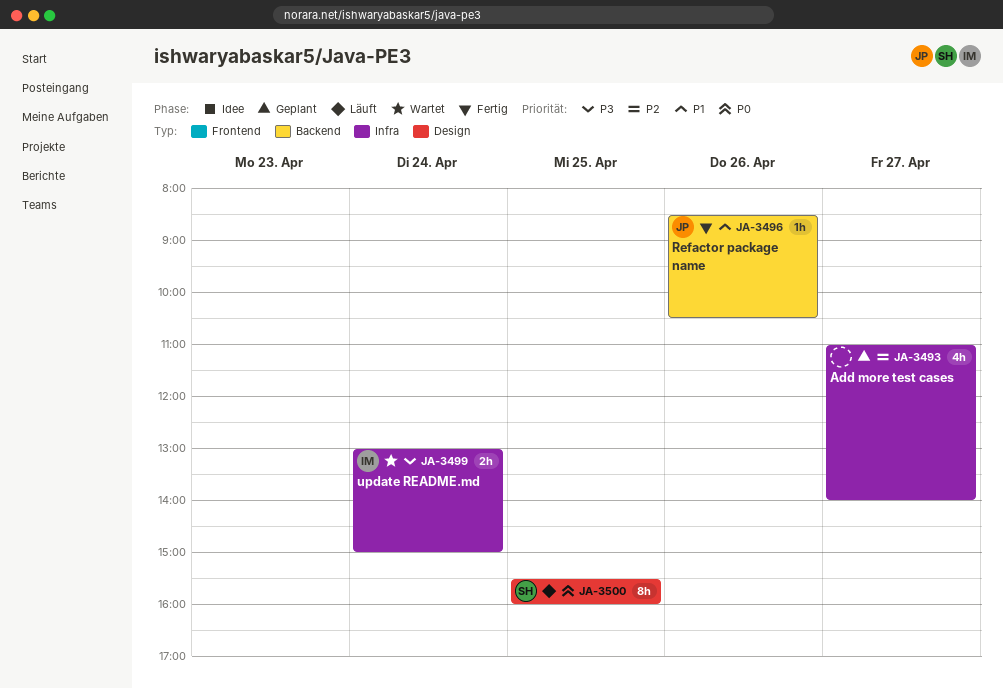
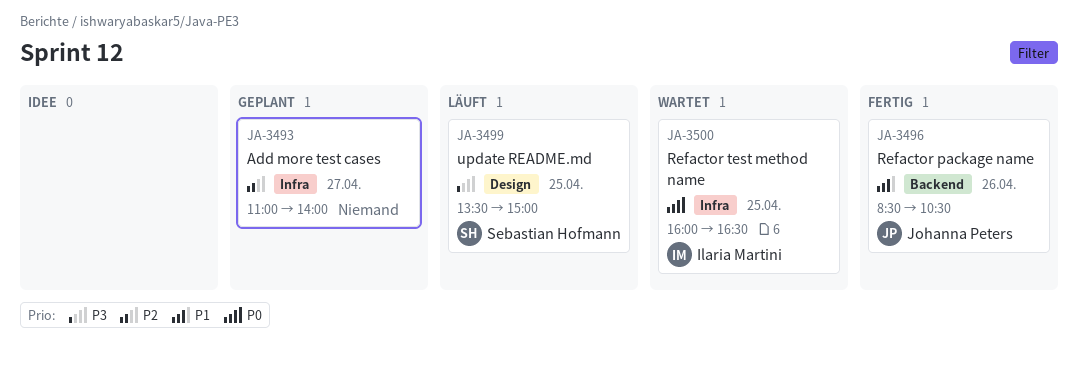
JA-3499, status: Wartet -> Läuft
JA-3499, owner: Ilaria Martini -> Sebastian Hofmann
JA-3499, label: Infra -> Design
JA-3499, day: Apr 24 -> Apr 25
JA-3499, begins: 13:00 -> 13:30
JA-3500, status: Läuft -> Wartet
JA-3500, owner: Sebastian Hofmann -> Ilaria Martini
JA-3500, label: Design -> Infra
JA-3500, begins: 15:30 -> 16:00
JA-3500, ends: 16:00 -> 16:30

